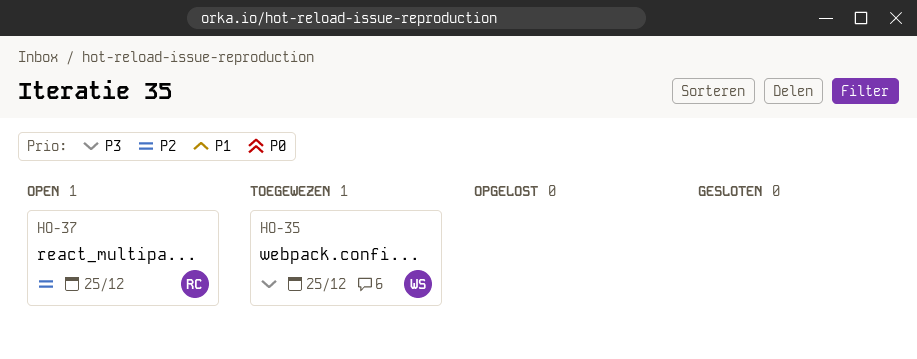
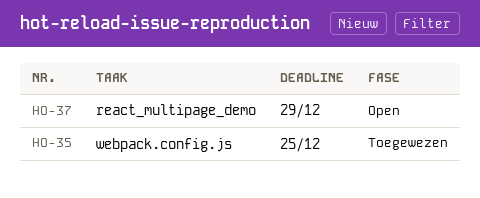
HO-37, due: Dec 25 -> Dec 29

